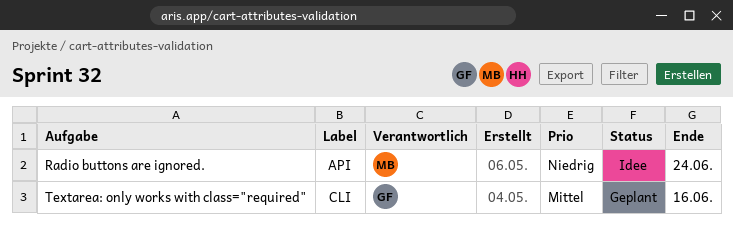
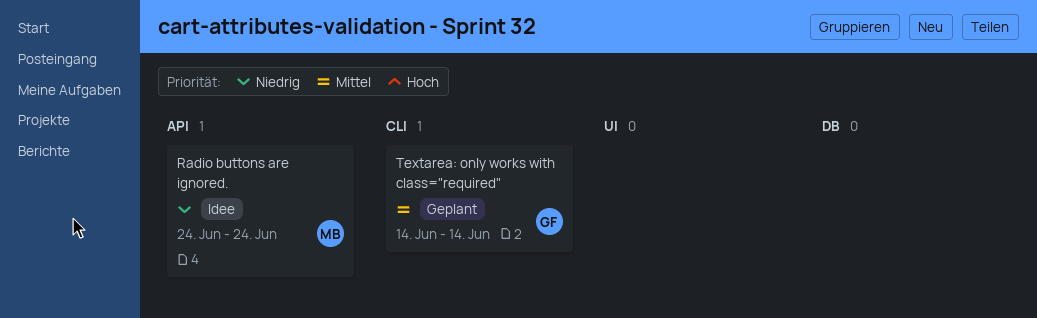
Textarea: only works with class="required", due: Jun 16 -> Jun 14

